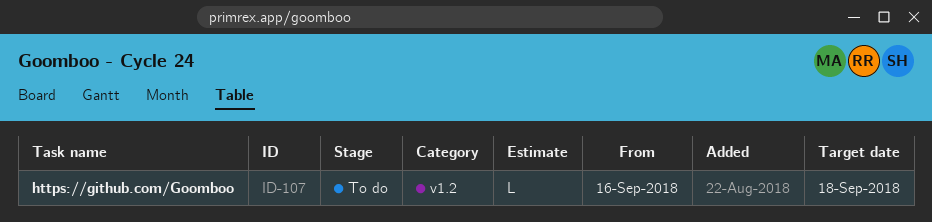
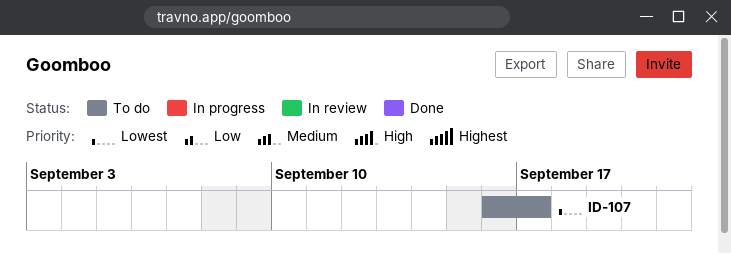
ID-107, due: Sep 18 -> Sep 17

